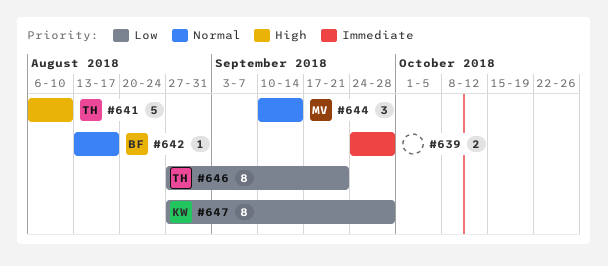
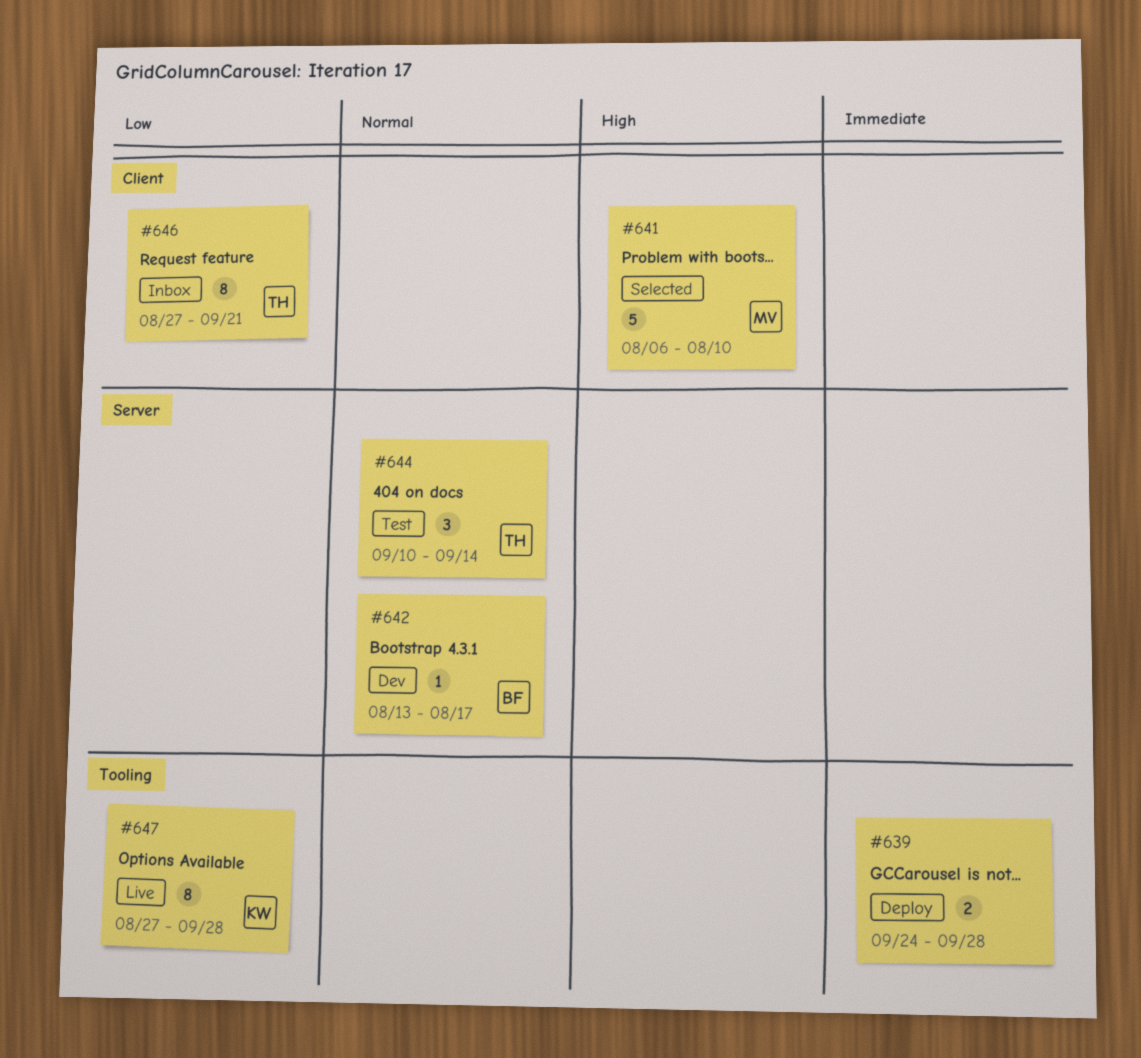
#641, owner: TH -> MV
#644, owner: MV -> TH

